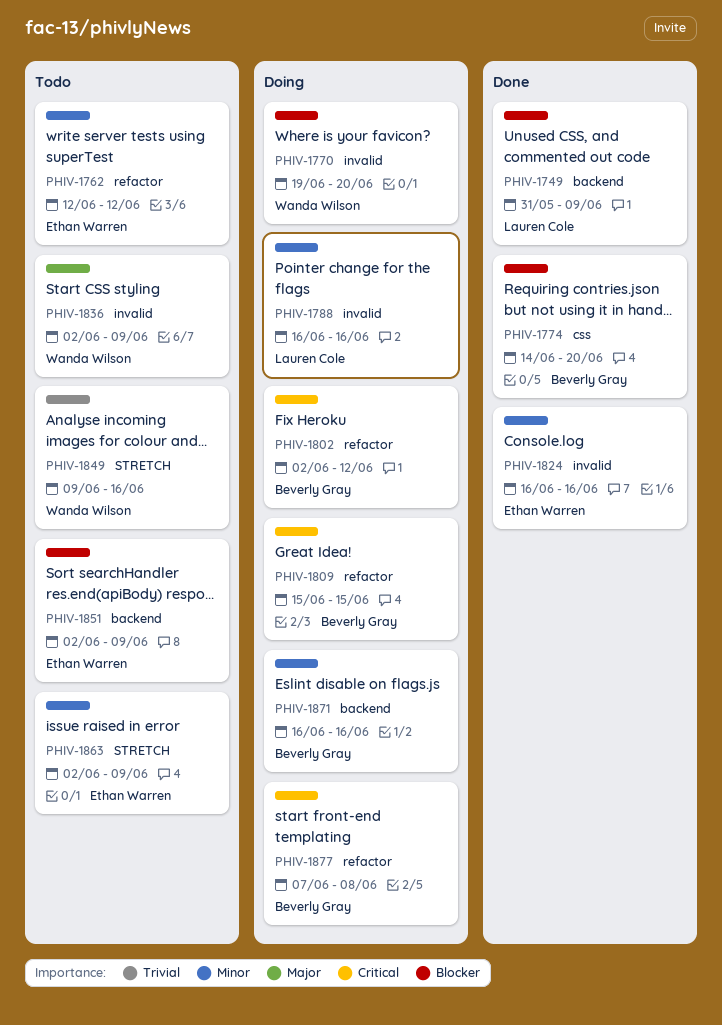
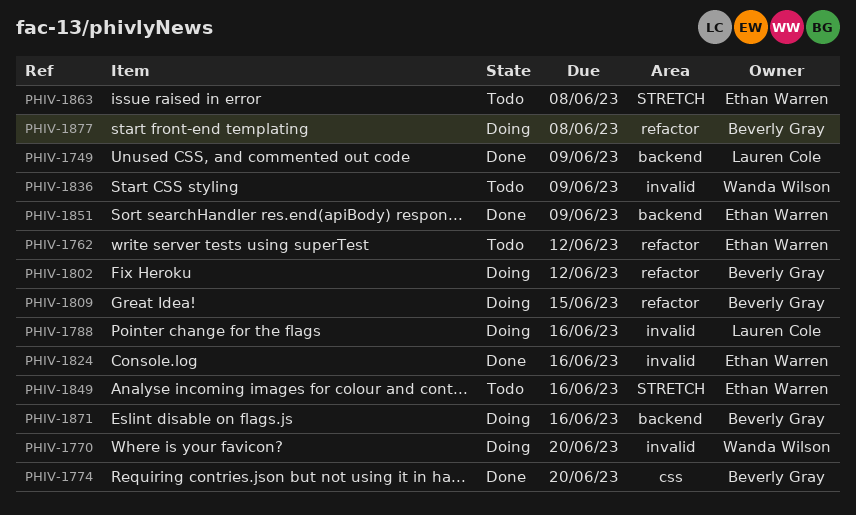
PHIV-1849, owner: Wanda Wilson -> Ethan Warren
PHIV-1851, status: Todo -> Done
PHIV-1863, due: Jun 9 -> Jun 8

